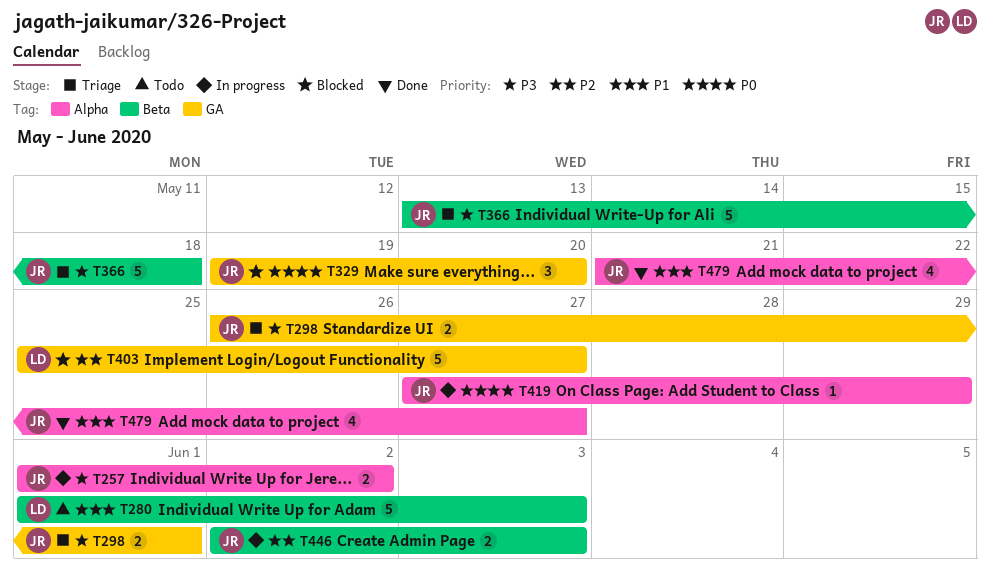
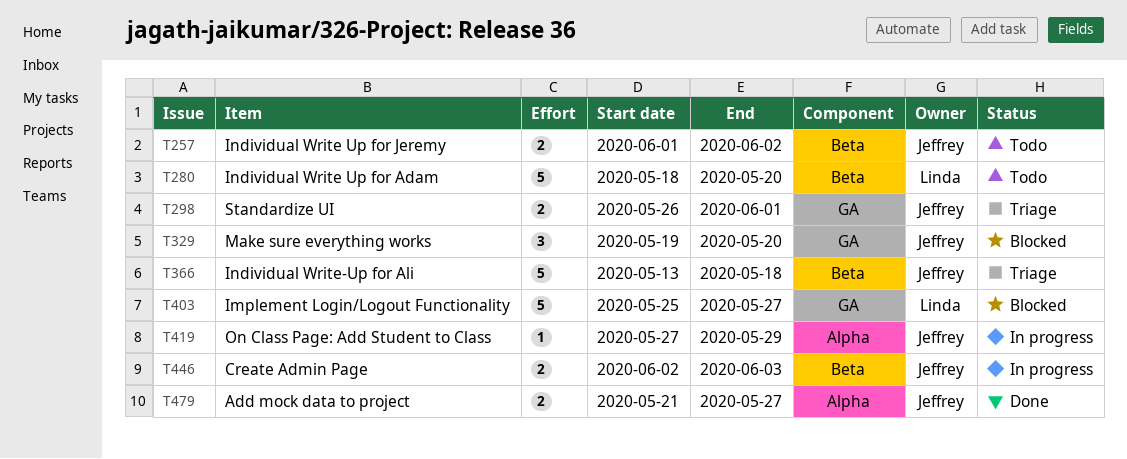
T257, status: In progress -> Todo
T257, label: Alpha -> Beta
T280, start: Jun 1 -> May 18
T280, due: Jun 3 -> May 20
T479, estimate: 4 -> 2

